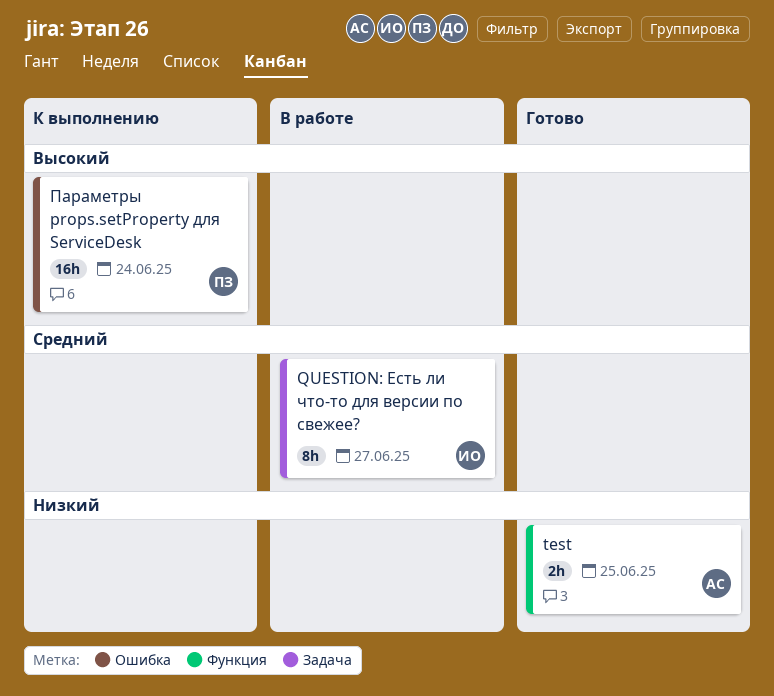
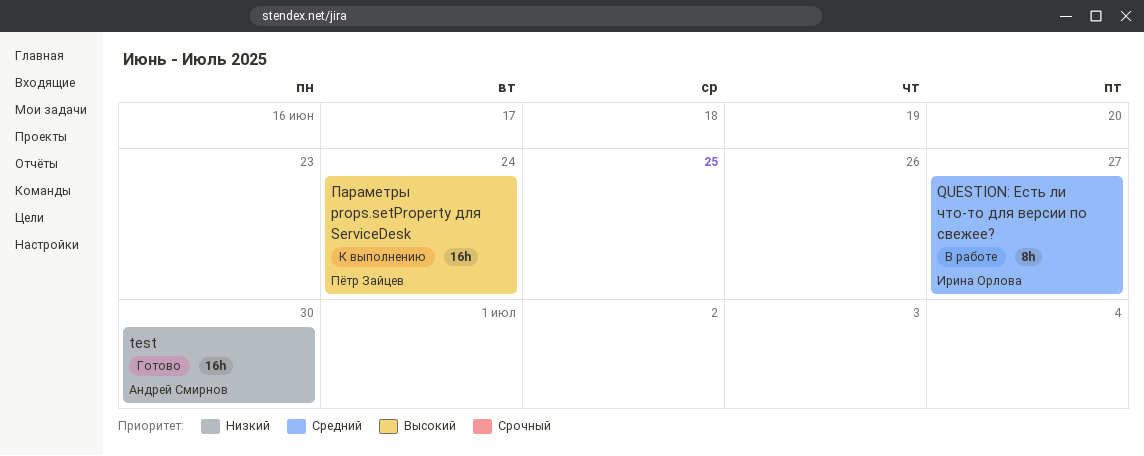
test, estimate: 2h -> 16h
test, due: Jun 25 -> Jun 30

